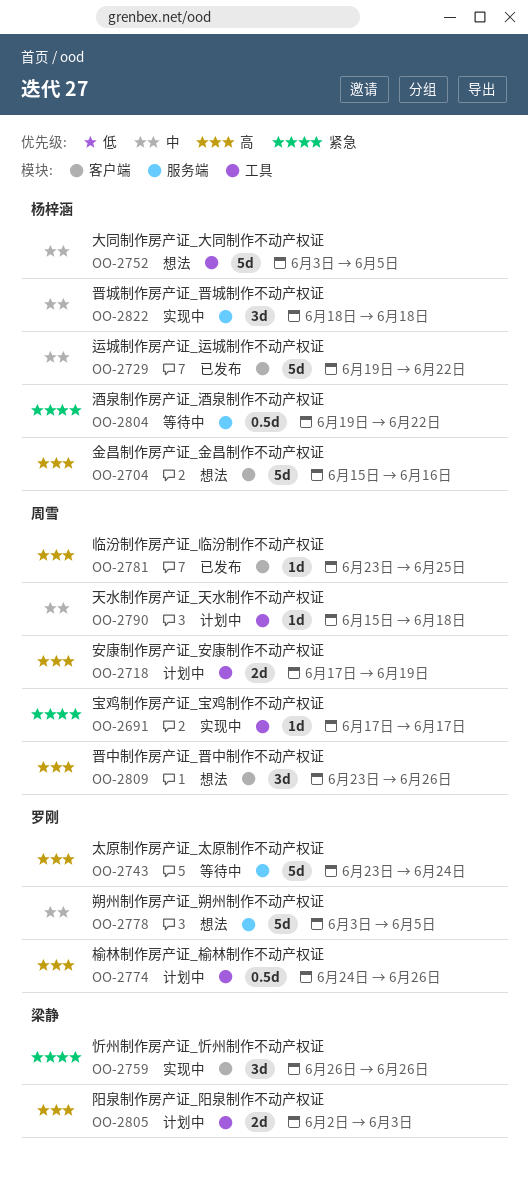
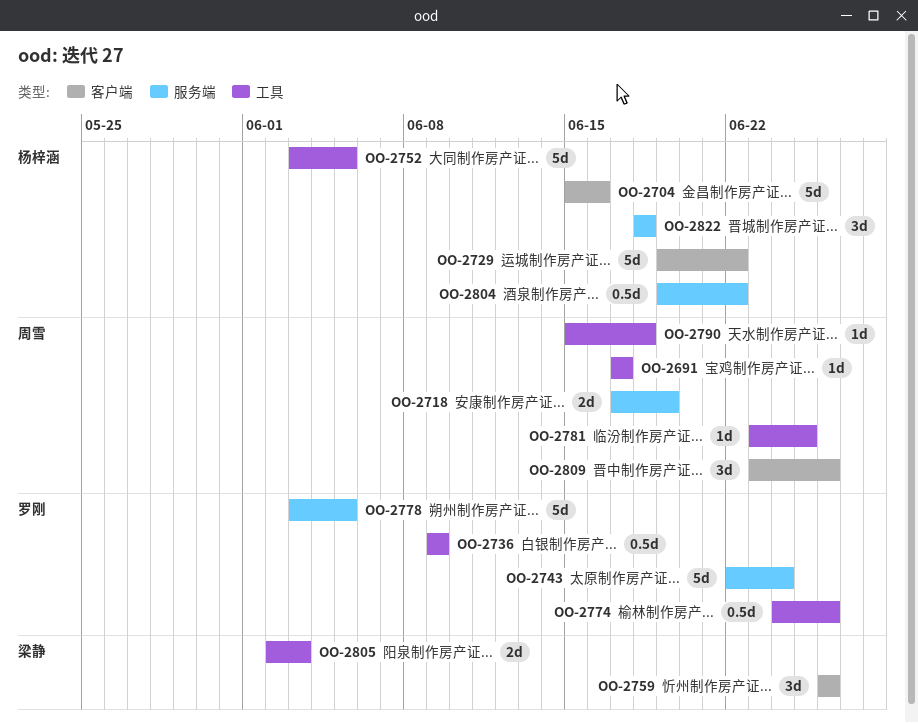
OO-2718, label: 工具 -> 服务端
OO-2736: none -> present
OO-2743, start: Jun 23 -> Jun 22
OO-2781, label: 客户端 -> 工具

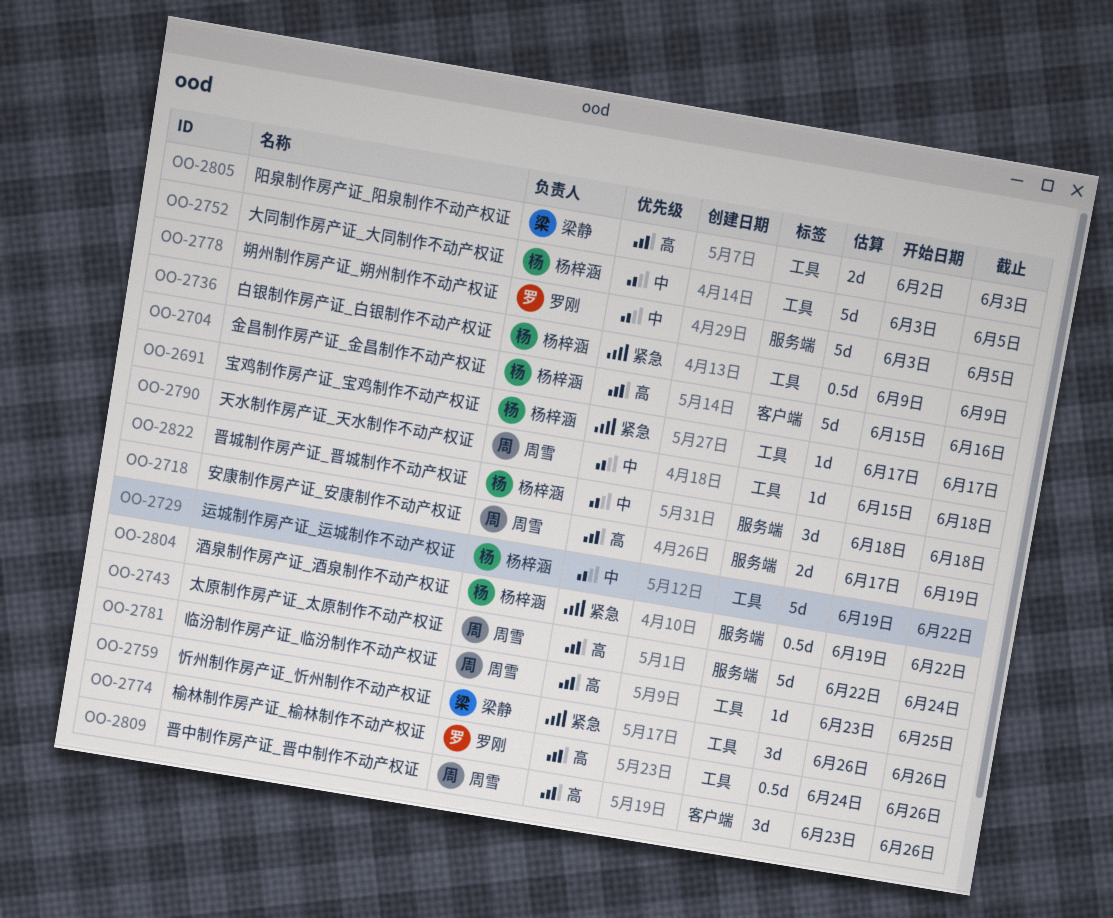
OO-2691, owner: 周雪 -> 杨梓涵
OO-2729, label: 客户端 -> 工具
OO-2736, owner: 罗刚 -> 杨梓涵
OO-2743, owner: 罗刚 -> 周雪
OO-2759, label: 客户端 -> 工具

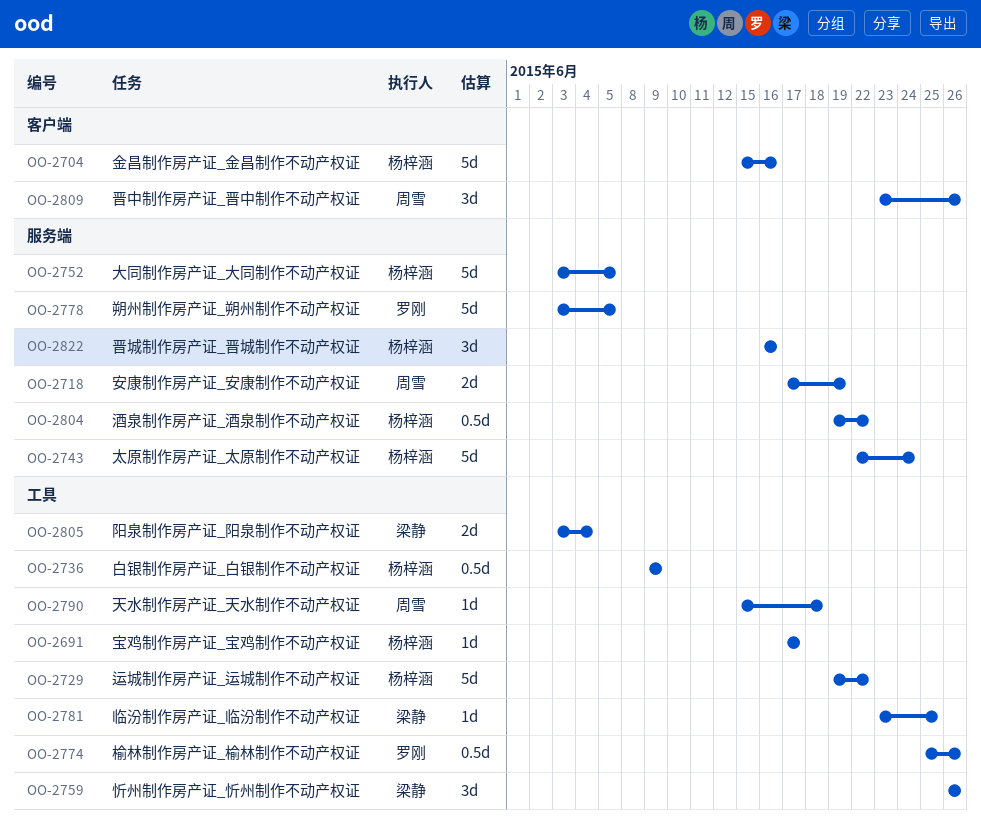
OO-2743, owner: 周雪 -> 杨梓涵
OO-2752, label: 工具 -> 服务端
OO-2774, start: Jun 24 -> Jun 25
OO-2781, owner: 周雪 -> 梁静
OO-2805, start: Jun 2 -> Jun 3
OO-2805, due: Jun 3 -> Jun 4
OO-2822, start: Jun 18 -> Jun 16
OO-2822, due: Jun 18 -> Jun 16

